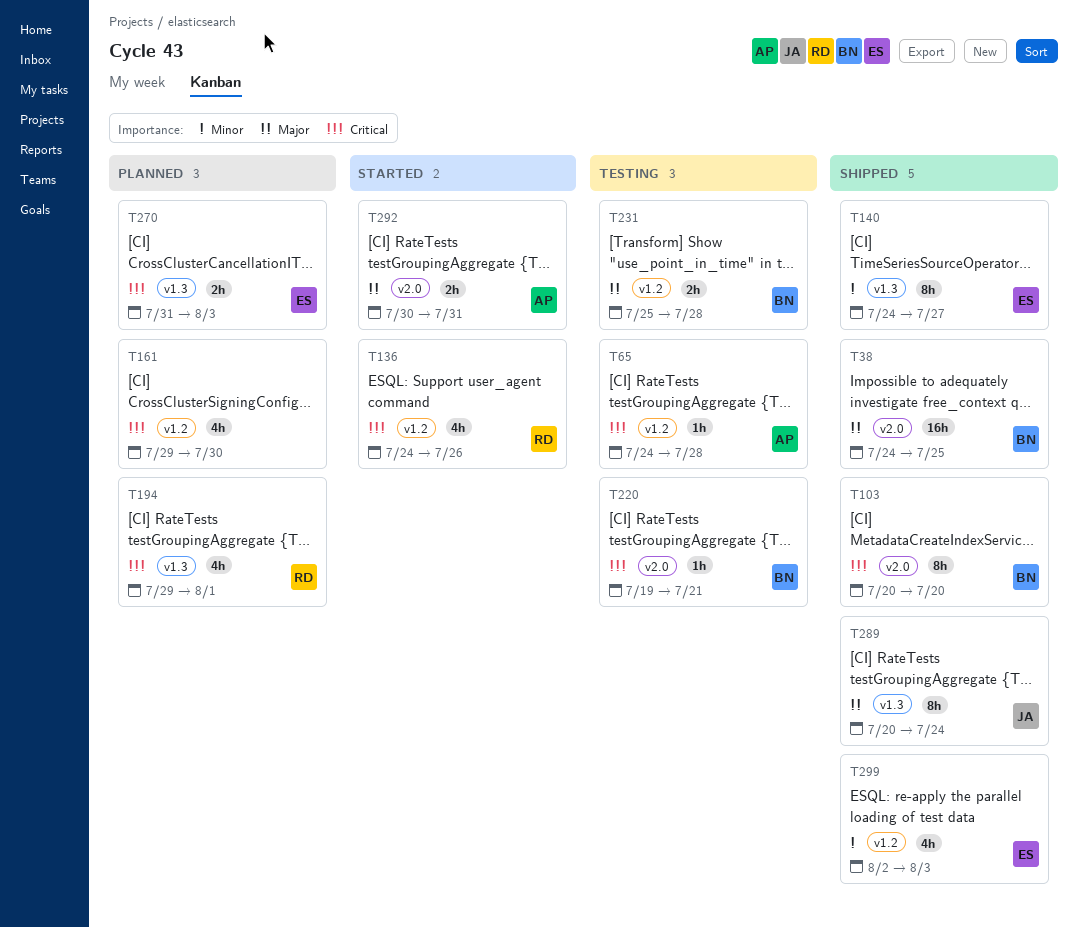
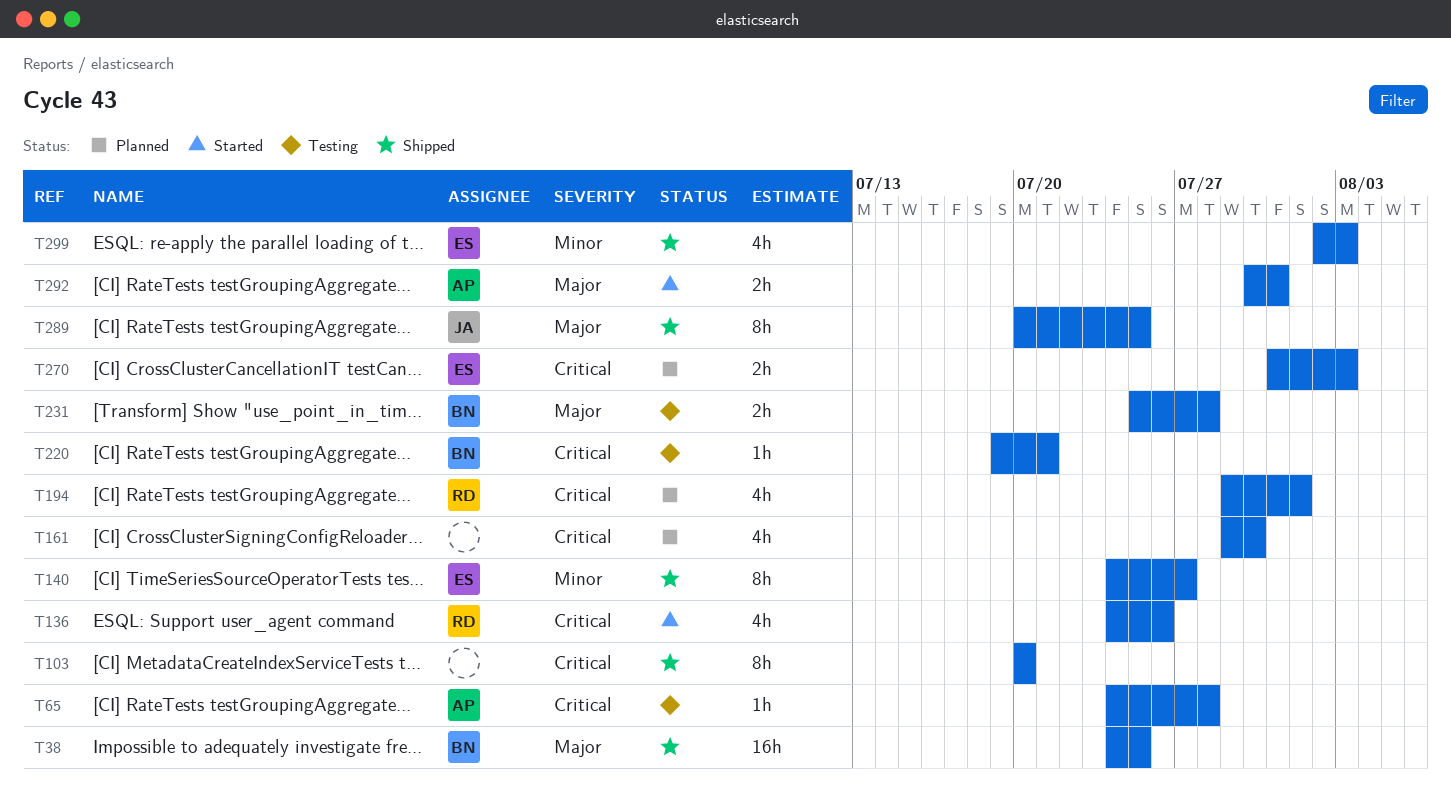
T103, owner: BN -> none
T289, due: Jul 24 -> Jul 25

